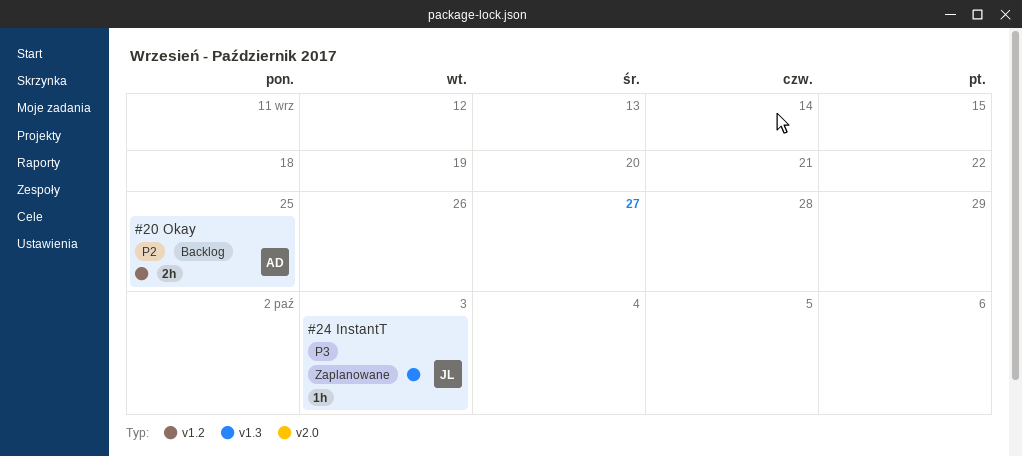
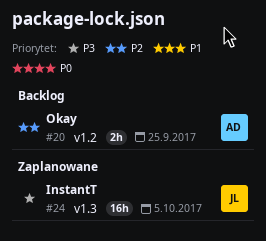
#24, estimate: 1h -> 16h
#24, due: Oct 3 -> Oct 5

